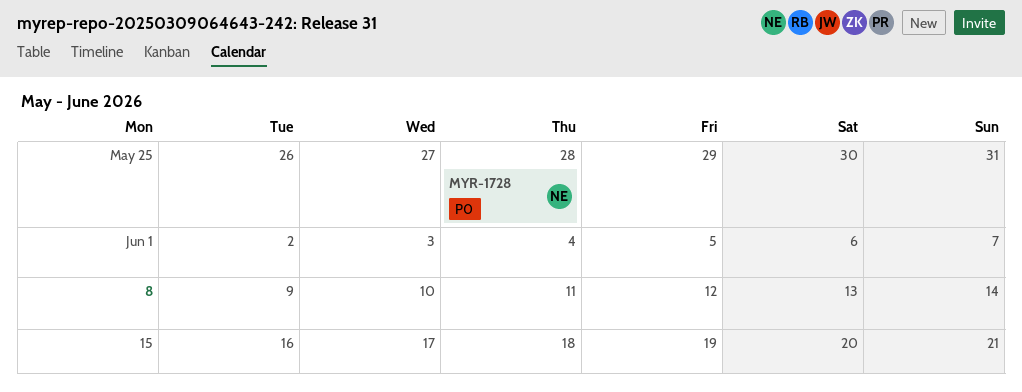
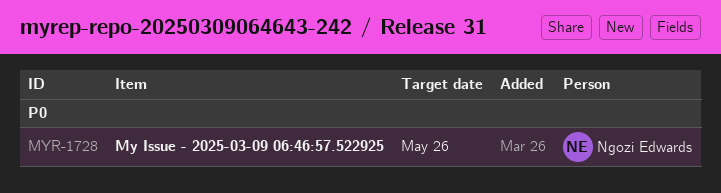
MYR-1728, due: May 28 -> May 26

